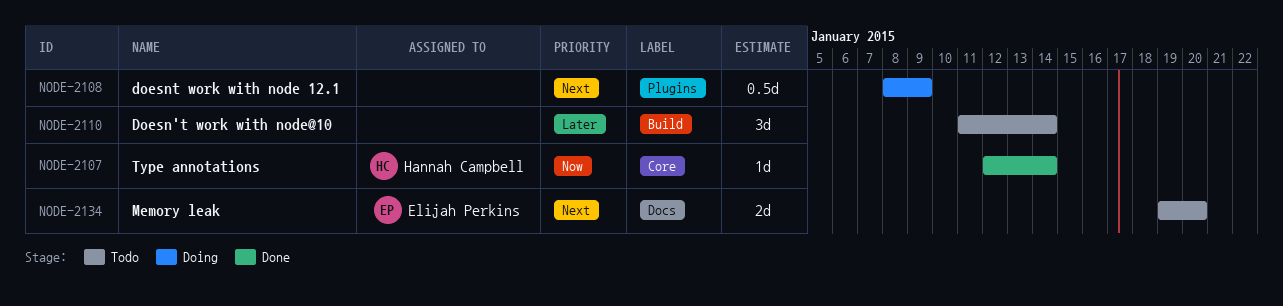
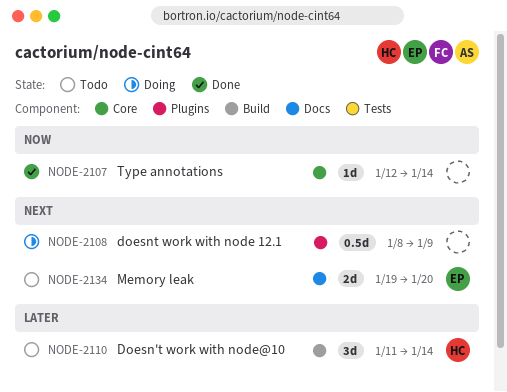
NODE-2107, owner: Hannah Campbell -> none
NODE-2110, owner: none -> Hannah Campbell

